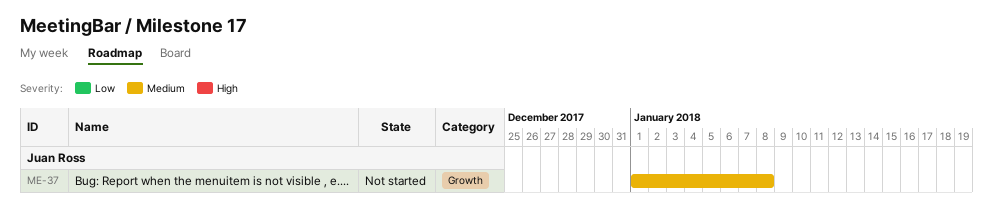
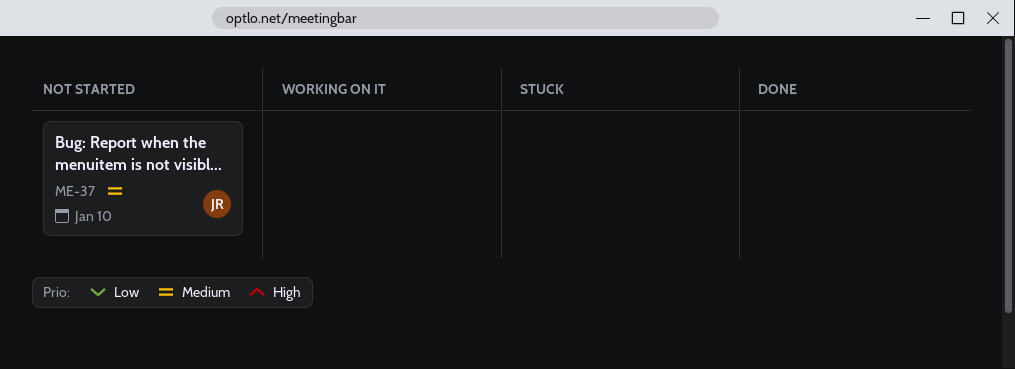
ME-37, due: Jan 8 -> Jan 10

